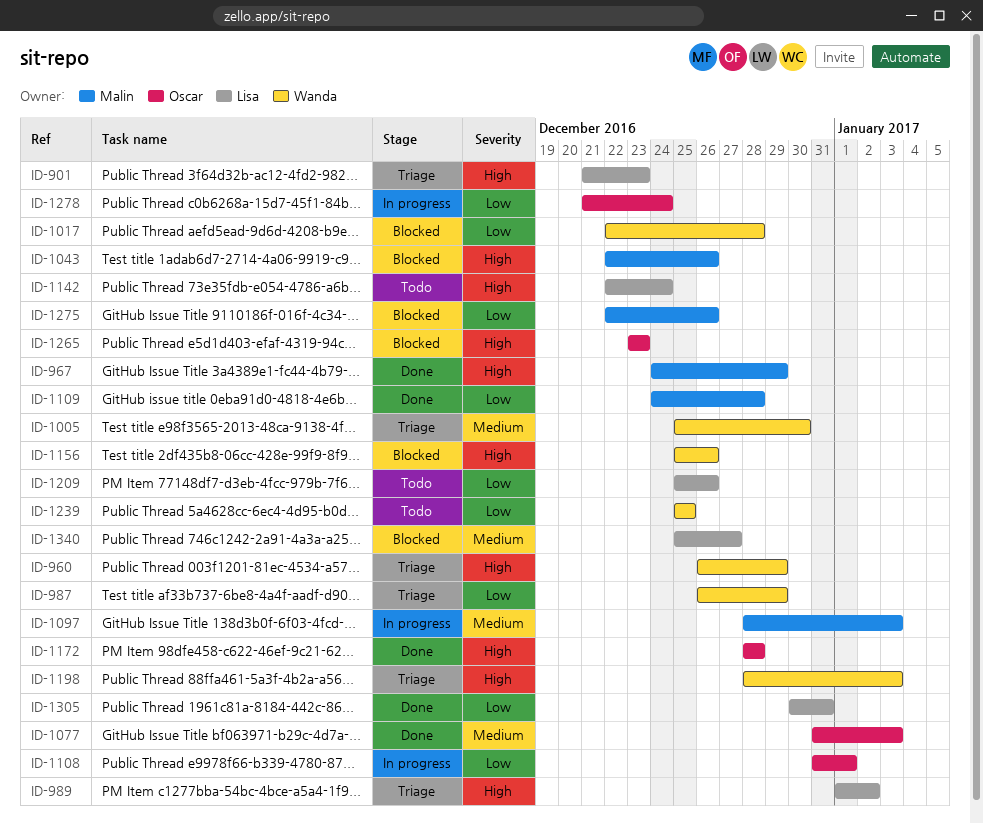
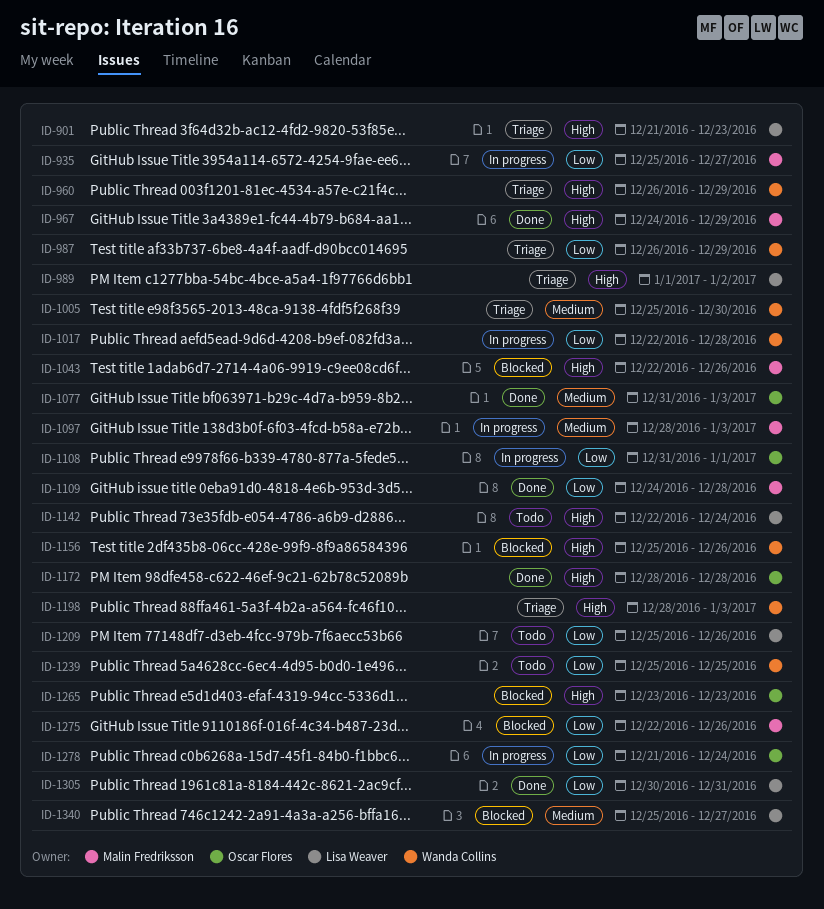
ID-935: none -> present
ID-1017, status: Blocked -> In progress

